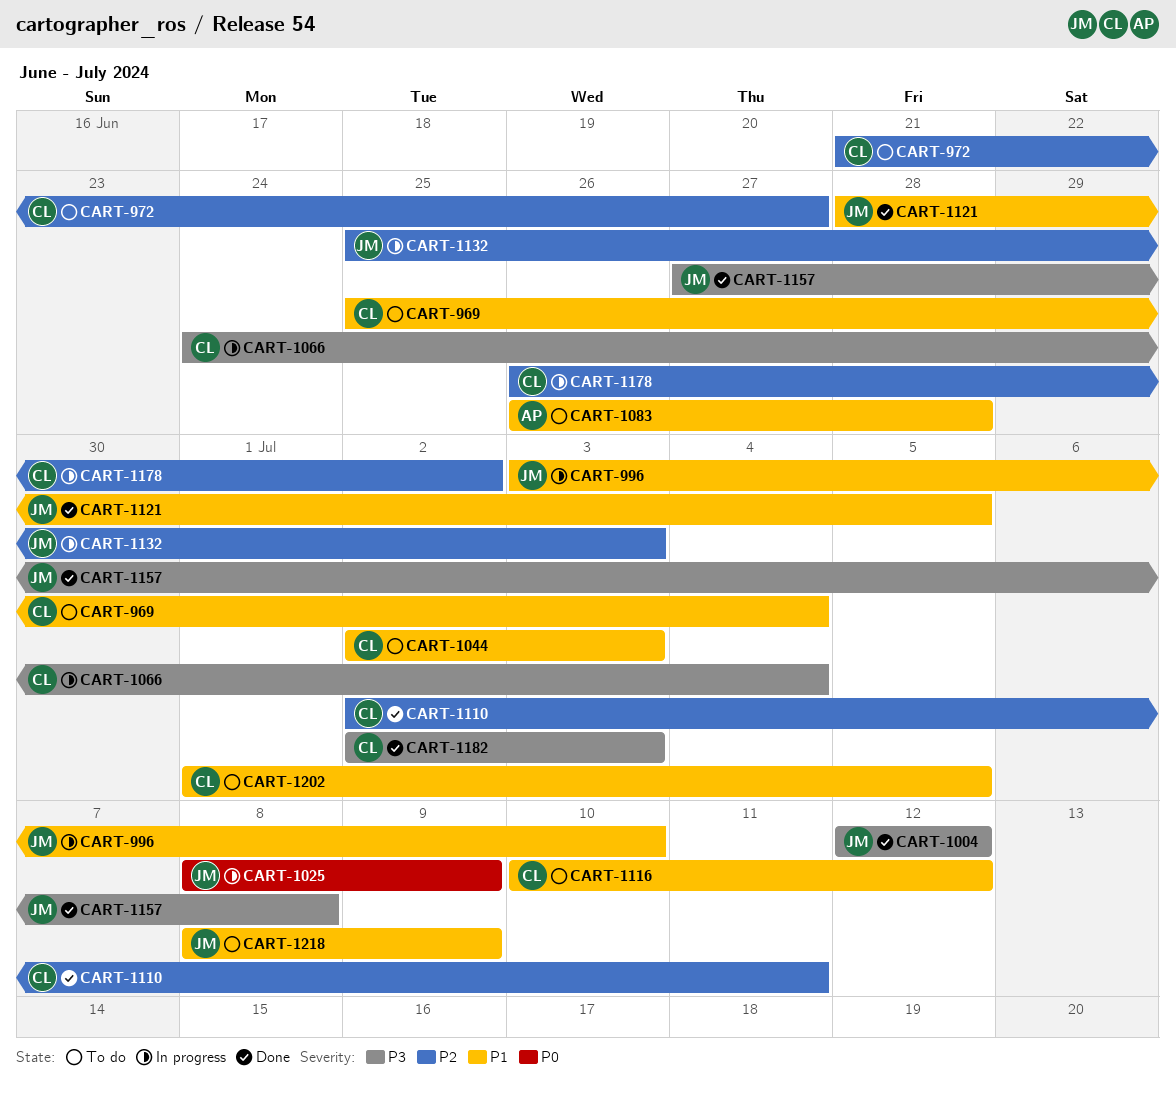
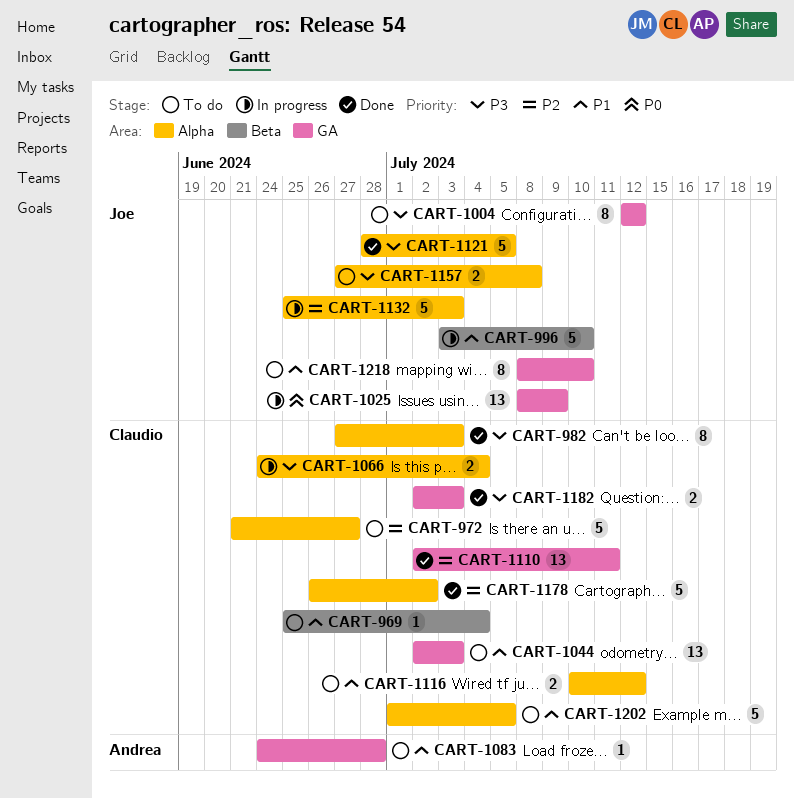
CART-982: none -> present
CART-1004, status: Done -> To do
CART-1083, start: Jun 26 -> Jun 24
CART-1121, priority: P1 -> P3
CART-1157, status: Done -> To do
CART-1178, status: In progress -> Done
CART-1218, due: Jul 9 -> Jul 10

